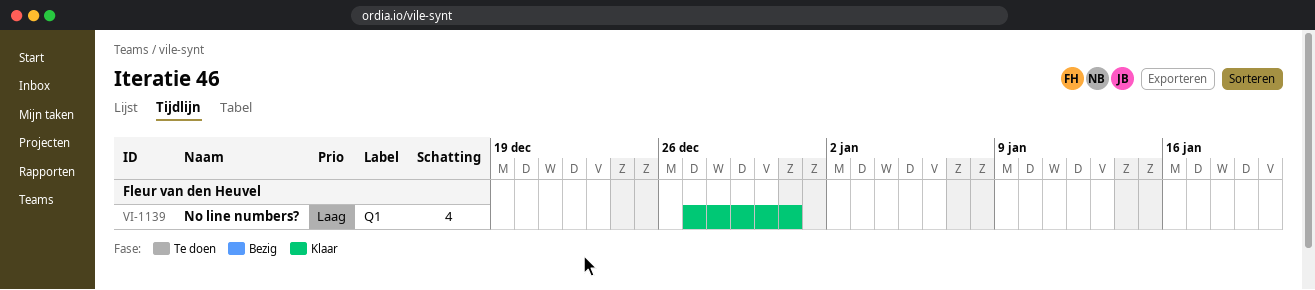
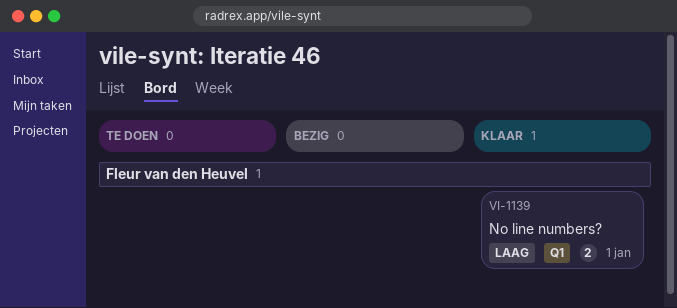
VI-1139, estimate: 4 -> 2
VI-1139, due: Dec 31 -> Jan 1

